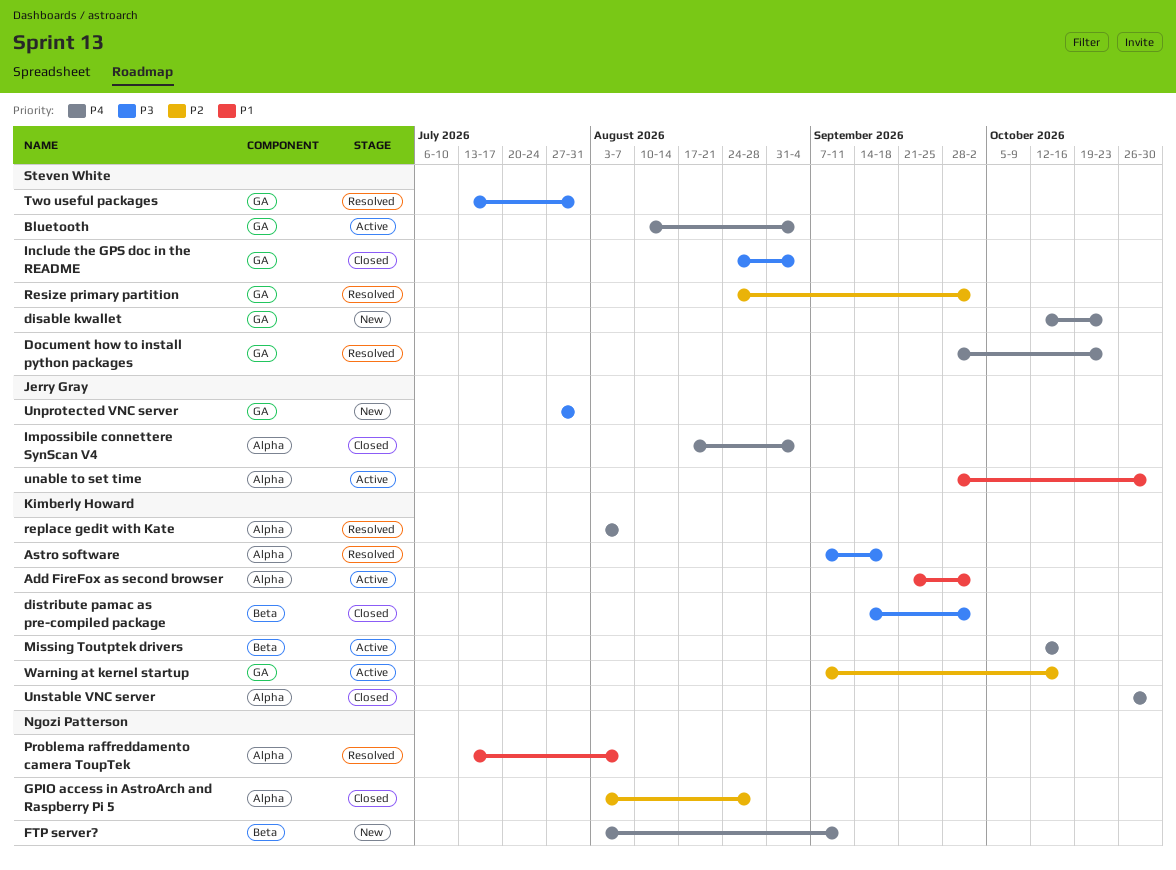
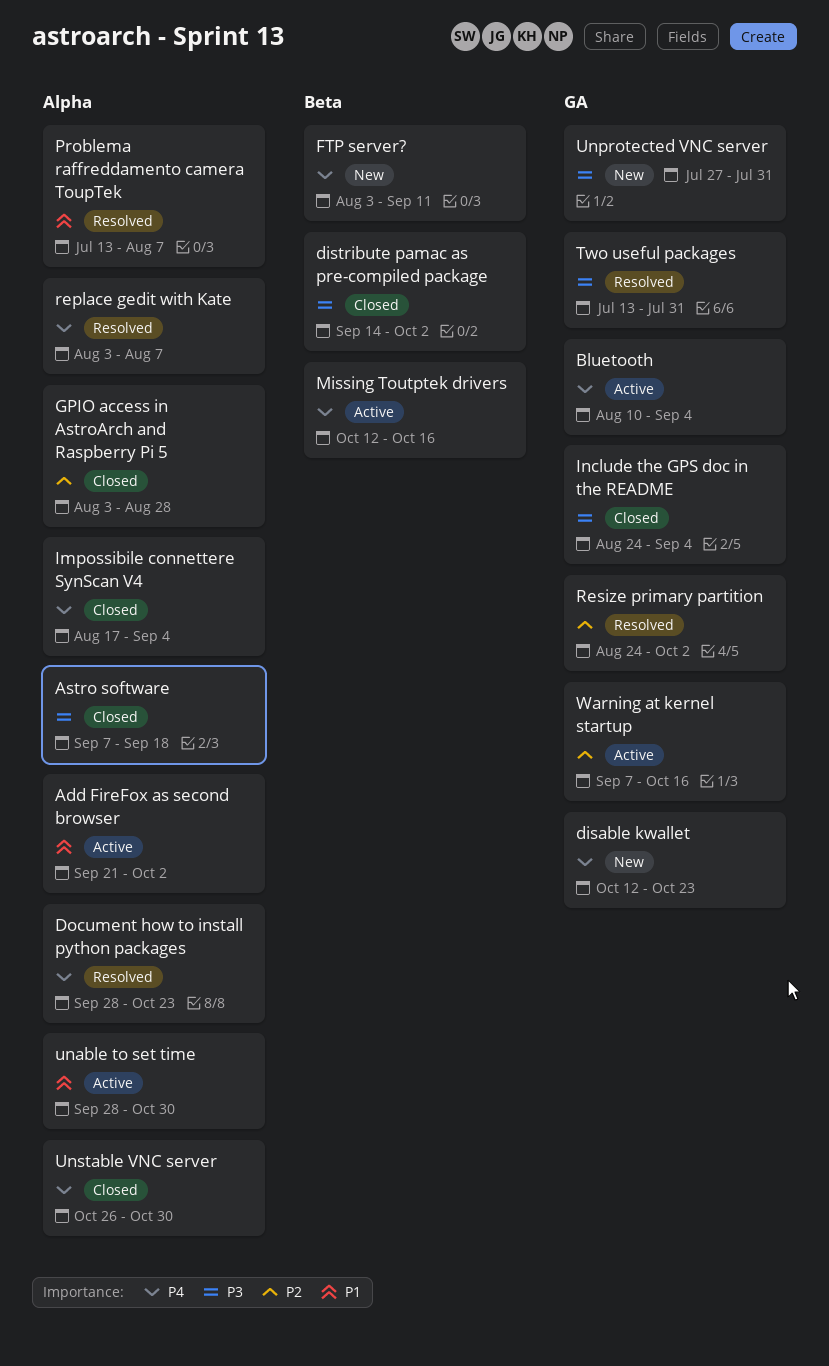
Astro software, status: Resolved -> Closed
Document how to install python packages, label: GA -> Alpha

